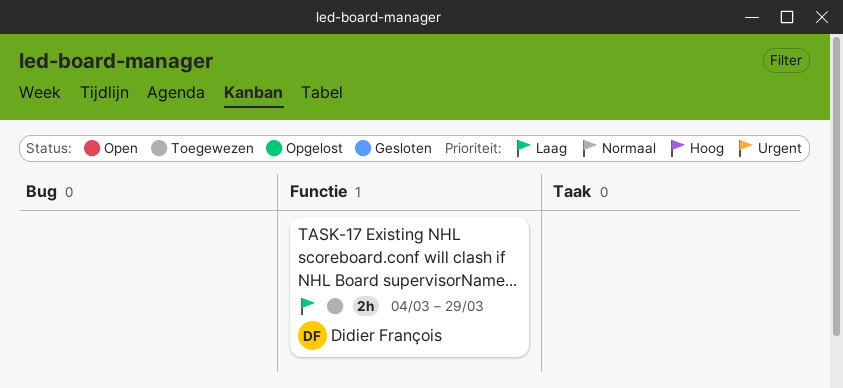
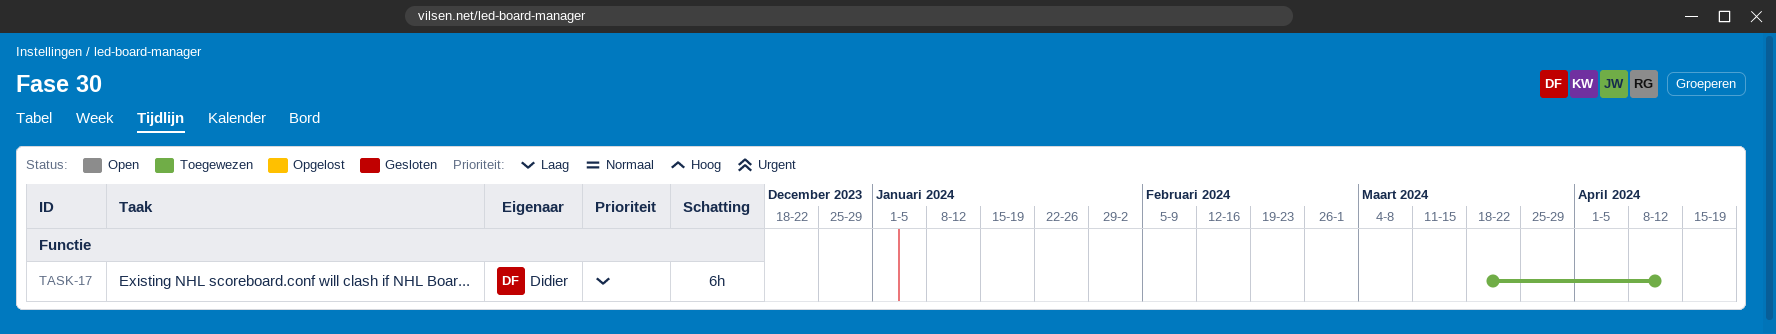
TASK-17, estimate: 2h -> 6h
TASK-17, start: Mar 4 -> Mar 18
TASK-17, due: Mar 29 -> Apr 12

